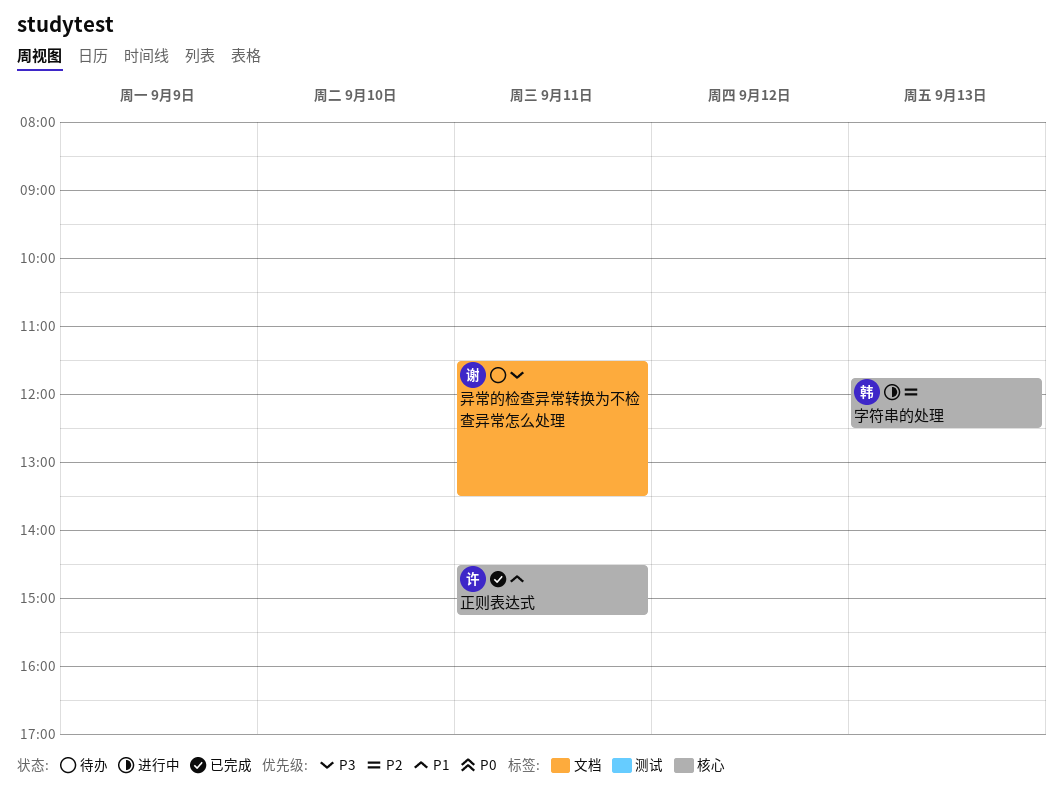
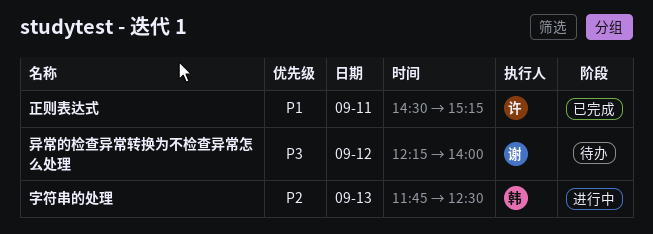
异常的检查异常转换为不检查异常怎么处理, day: Sep 11 -> Sep 12
异常的检查异常转换为不检查异常怎么处理, begins: 11:30 -> 12:15
异常的检查异常转换为不检查异常怎么处理, ends: 13:30 -> 14:00

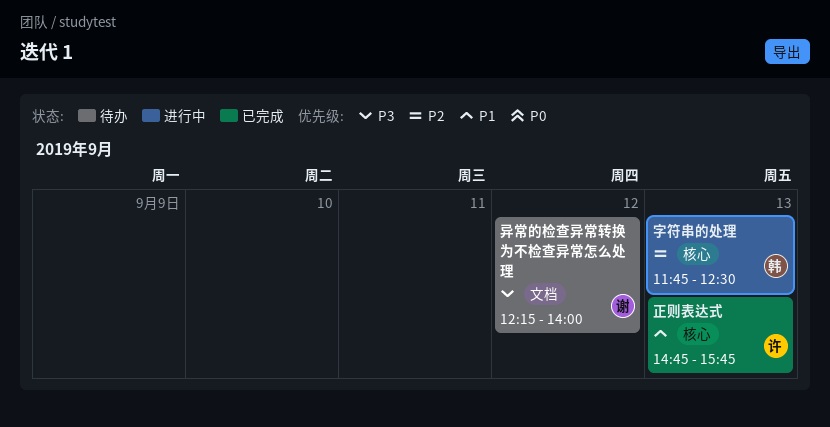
正则表达式, day: Sep 11 -> Sep 13
正则表达式, begins: 14:30 -> 14:45
正则表达式, ends: 15:15 -> 15:45

